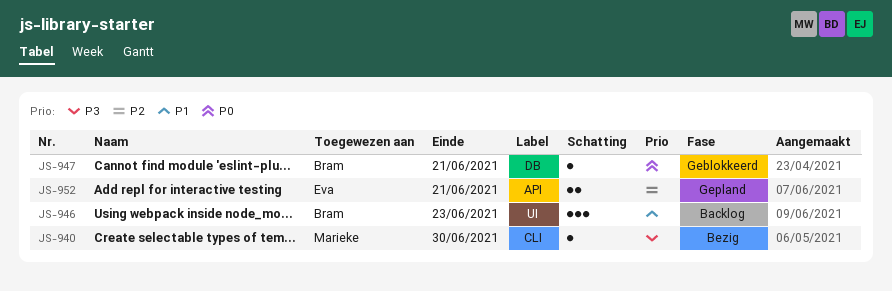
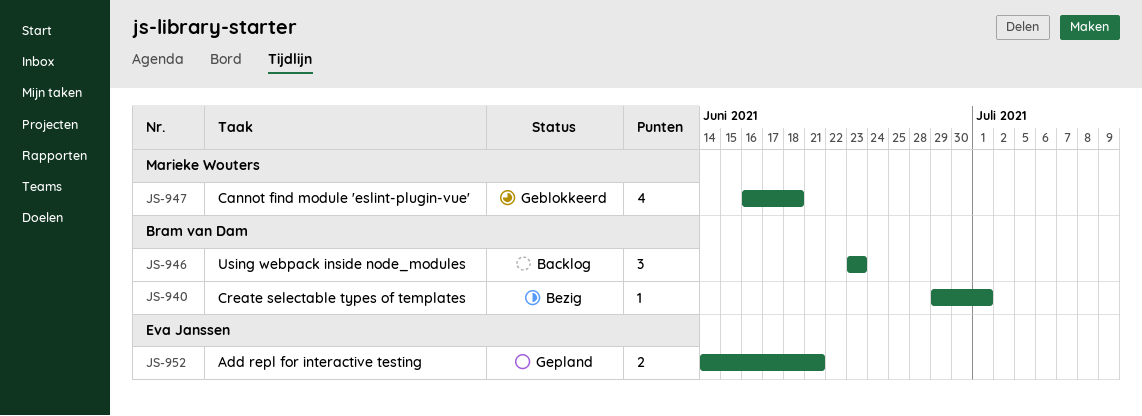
JS-940, owner: Marieke Wouters -> Bram van Dam
JS-940, due: Jun 30 -> Jul 1
JS-947, owner: Bram van Dam -> Marieke Wouters
JS-947, estimate: 1 -> 4
JS-947, due: Jun 21 -> Jun 18

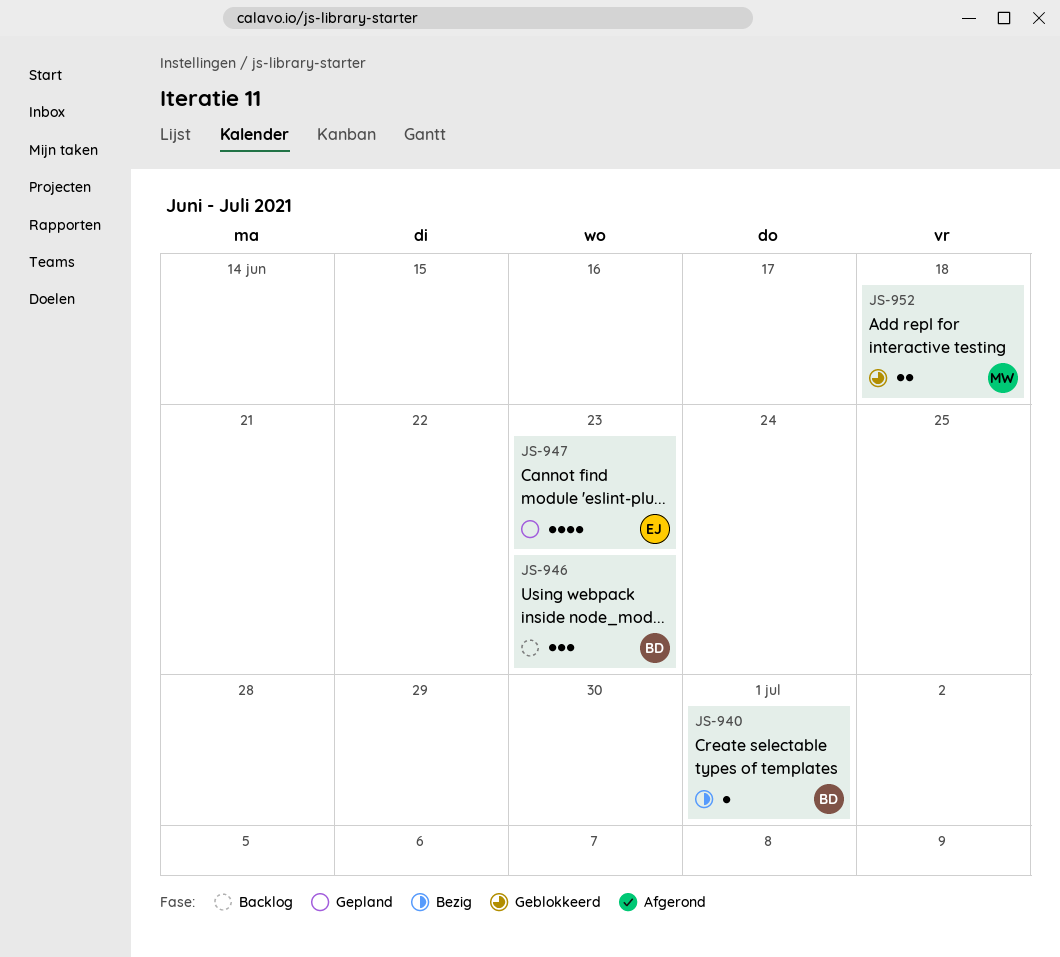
JS-947, status: Geblokkeerd -> Gepland
JS-947, owner: Marieke Wouters -> Eva Janssen
JS-947, due: Jun 18 -> Jun 23
JS-952, status: Gepland -> Geblokkeerd
JS-952, owner: Eva Janssen -> Marieke Wouters
JS-952, due: Jun 21 -> Jun 18

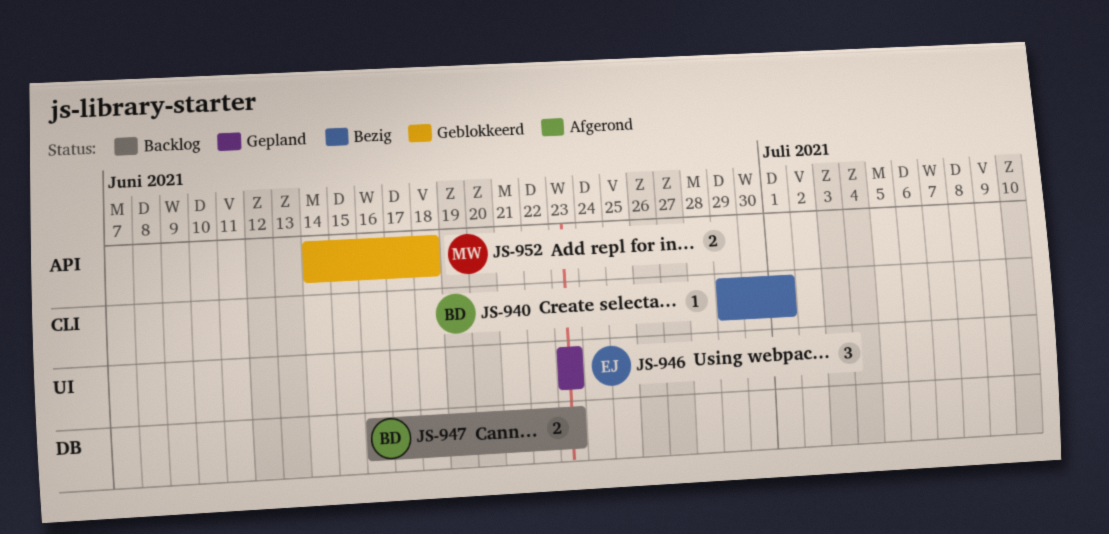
JS-946, status: Backlog -> Gepland
JS-946, owner: BD -> EJ
JS-947, status: Gepland -> Backlog
JS-947, owner: EJ -> BD
JS-947, estimate: 4 -> 2

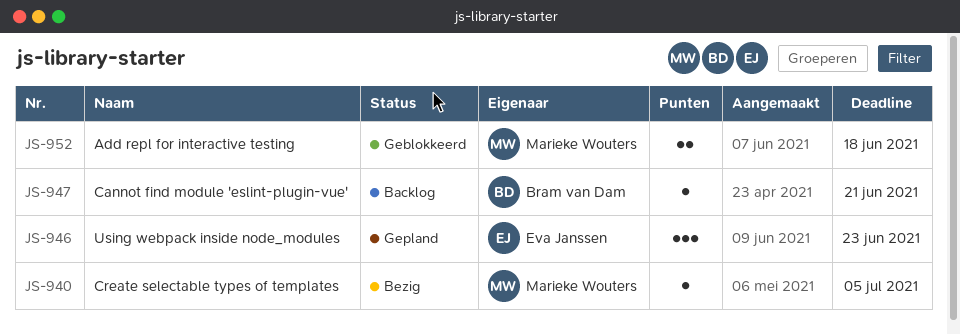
JS-940, owner: Bram van Dam -> Marieke Wouters
JS-940, due: Jul 1 -> Jul 5
JS-947, estimate: 2 -> 1
JS-947, due: Jun 23 -> Jun 21

